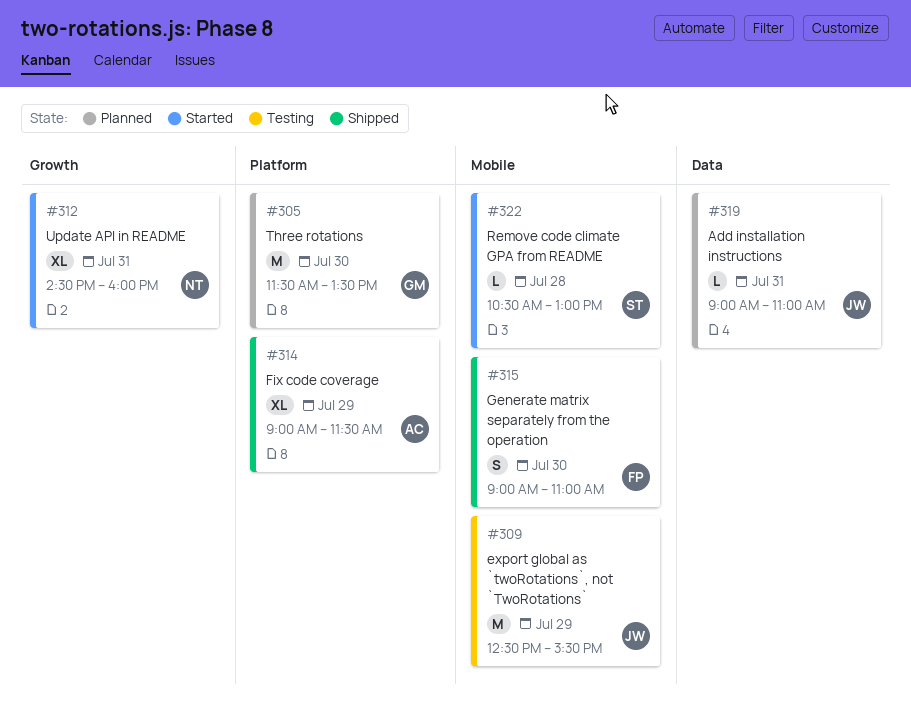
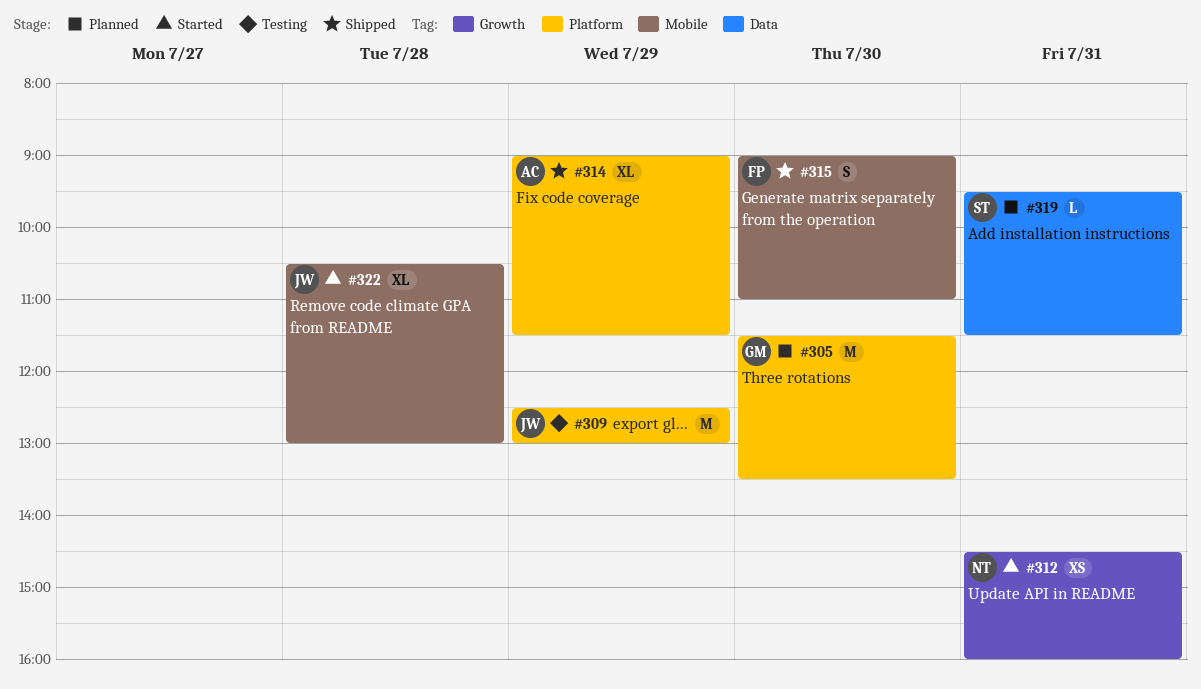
#309, label: Mobile -> Platform
#309, ends: 15:30 -> 13:00
#312, estimate: XL -> XS
#319, owner: JW -> ST
#319, begins: 09:00 -> 09:30
#319, ends: 11:00 -> 11:30
#322, owner: ST -> JW
#322, estimate: L -> XL

